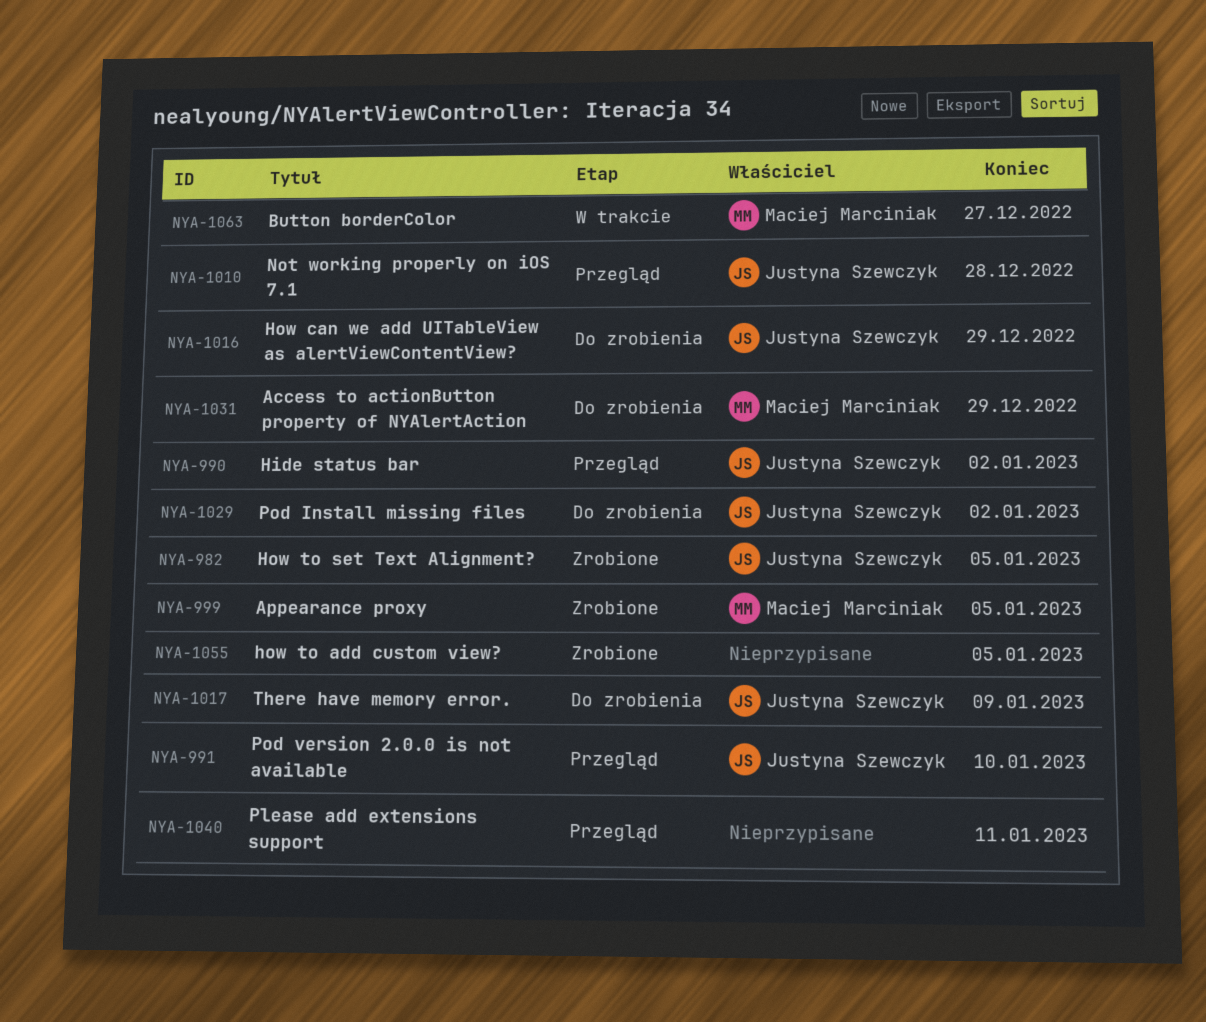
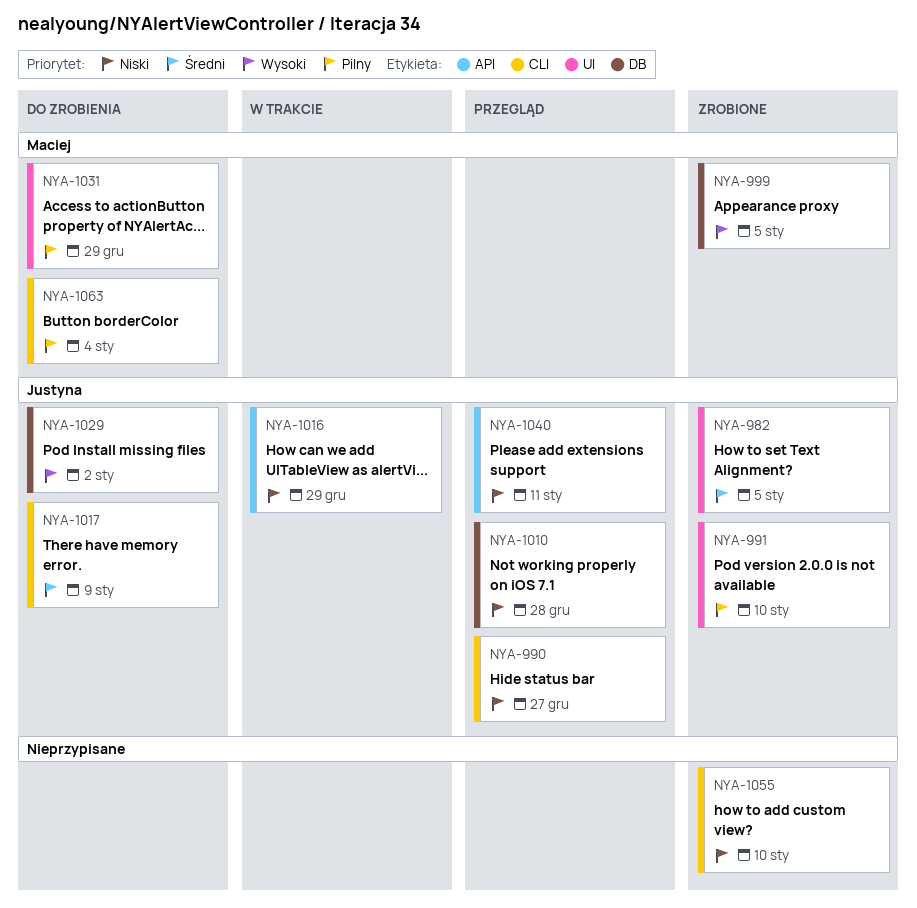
NYA-990, due: Jan 2 -> Dec 27
NYA-991, status: Przegląd -> Zrobione
NYA-1016, status: Do zrobienia -> W trakcie
NYA-1040, owner: none -> Justyna Szewczyk
NYA-1055, due: Jan 5 -> Jan 10
NYA-1063, status: W trakcie -> Do zrobienia
NYA-1063, due: Dec 27 -> Jan 4

